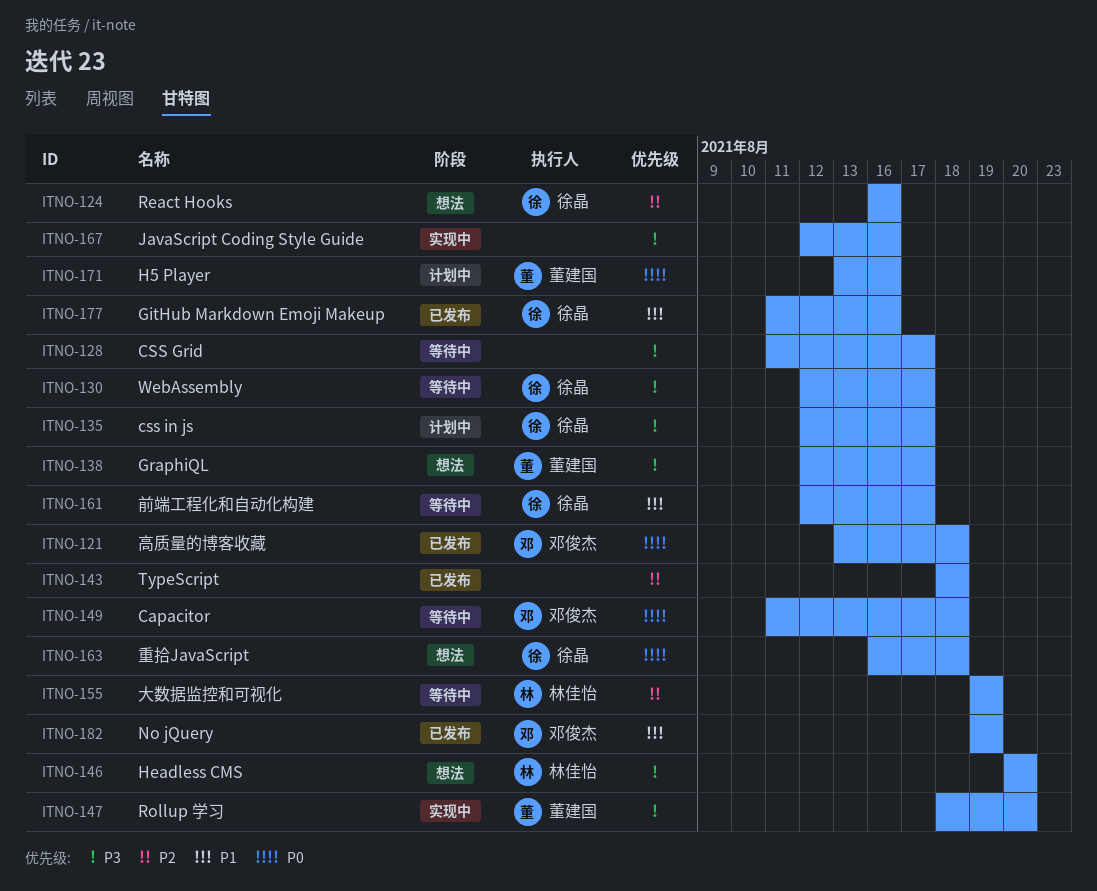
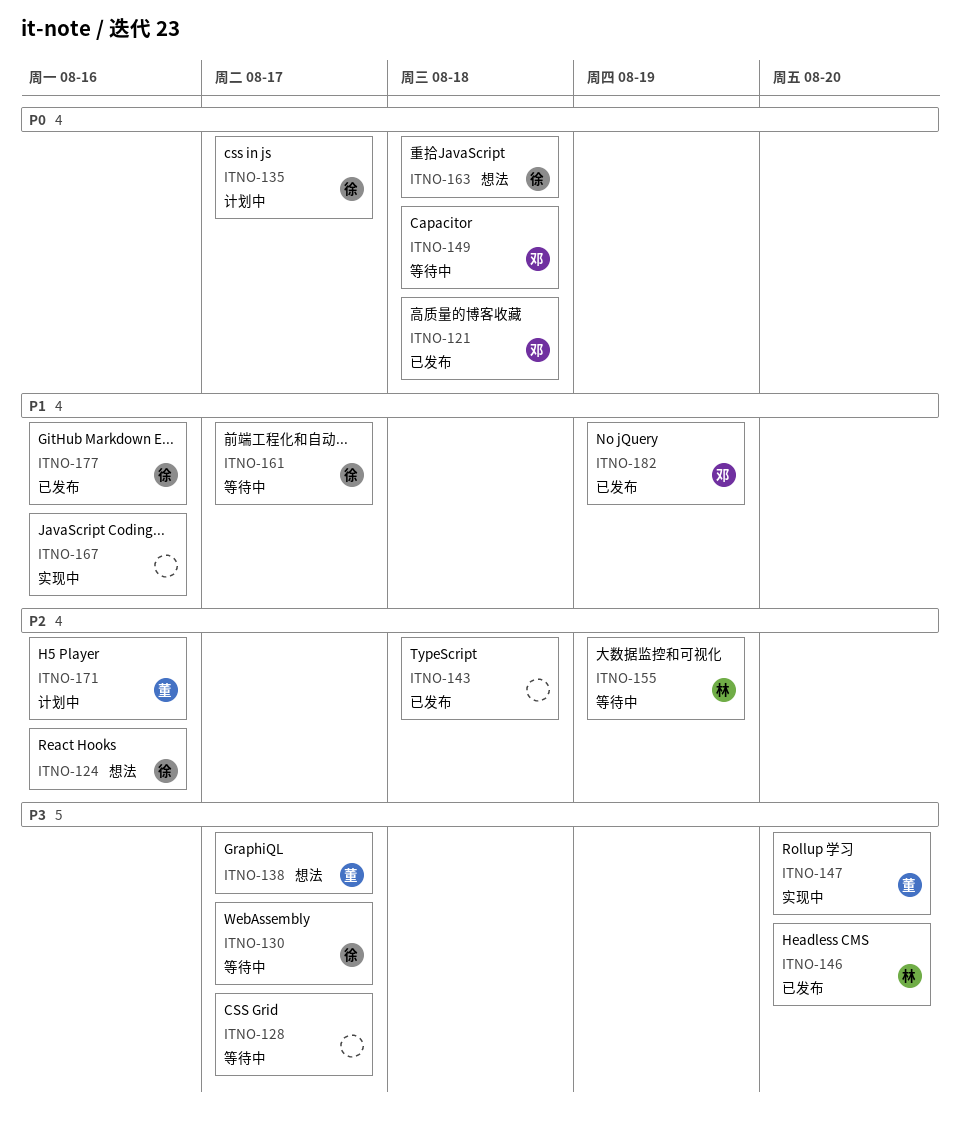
ITNO-135, priority: P3 -> P0
ITNO-146, status: 想法 -> 已发布
ITNO-167, priority: P3 -> P1
ITNO-171, priority: P0 -> P2

